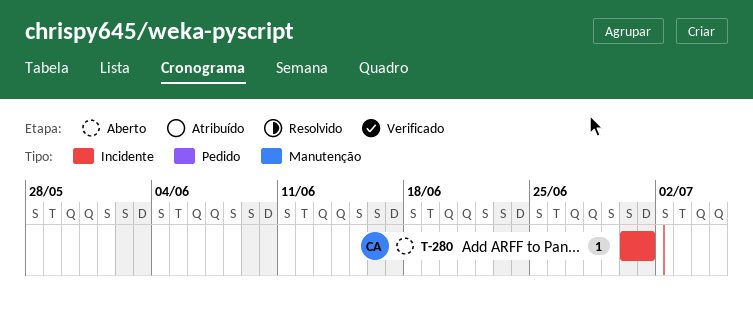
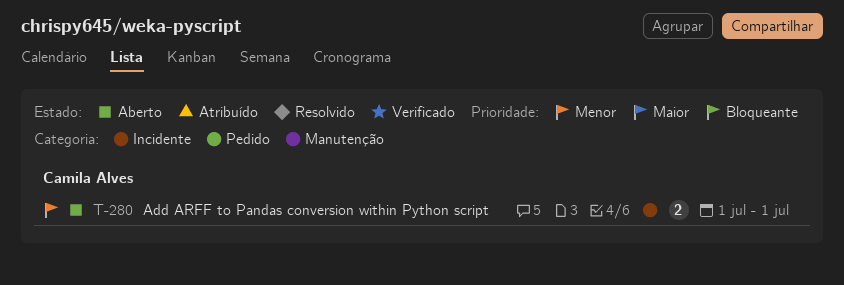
T-280, estimate: 1 -> 2
T-280, start: Jun 30 -> Jul 1

